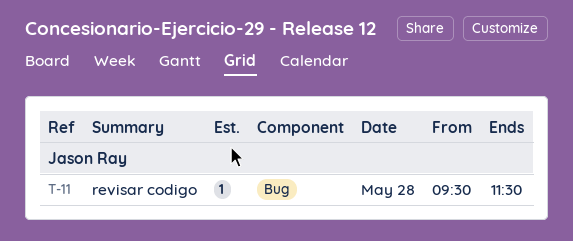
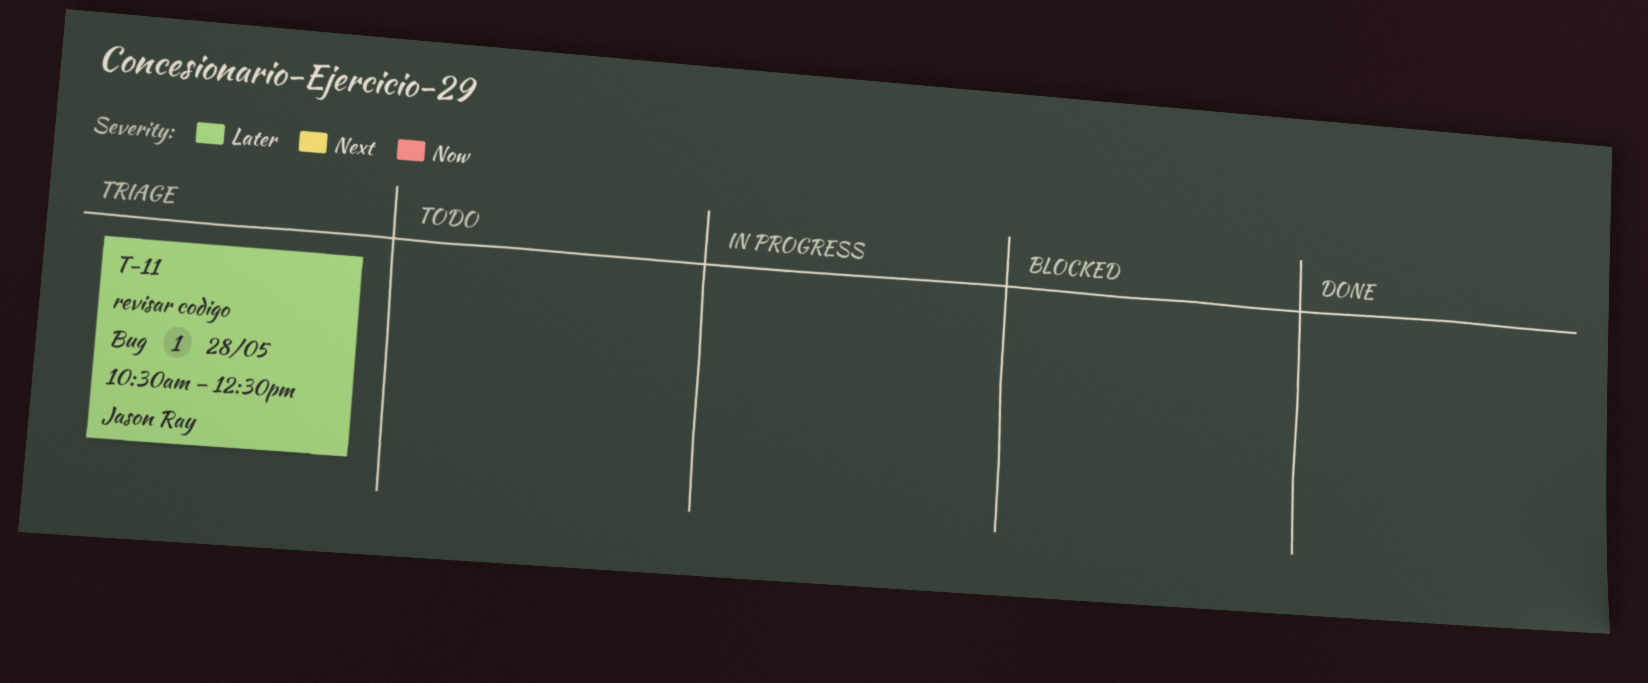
T-11, begins: 09:30 -> 10:30
T-11, ends: 11:30 -> 12:30

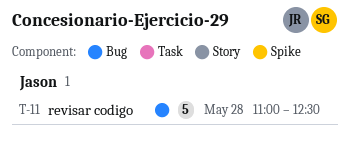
T-11, estimate: 1 -> 5
T-11, begins: 10:30 -> 11:00

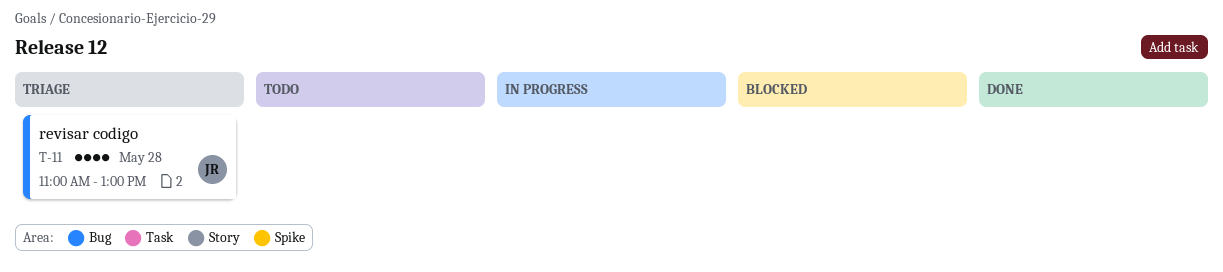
T-11, estimate: 5 -> 4
T-11, ends: 12:30 -> 13:00

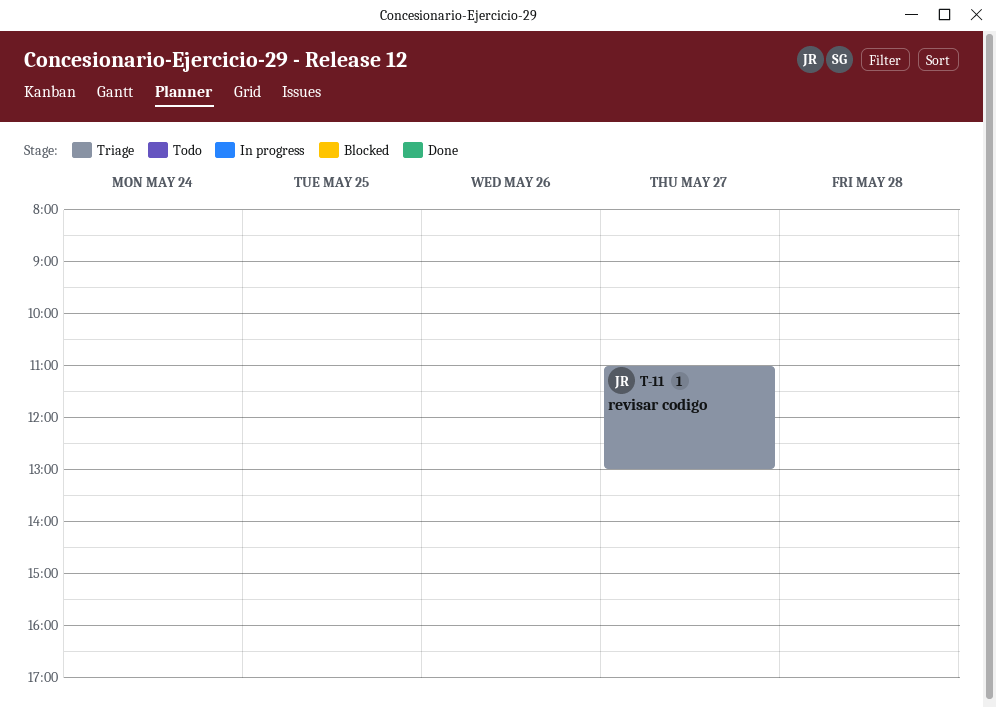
T-11, estimate: 4 -> 1
T-11, day: May 28 -> May 27

